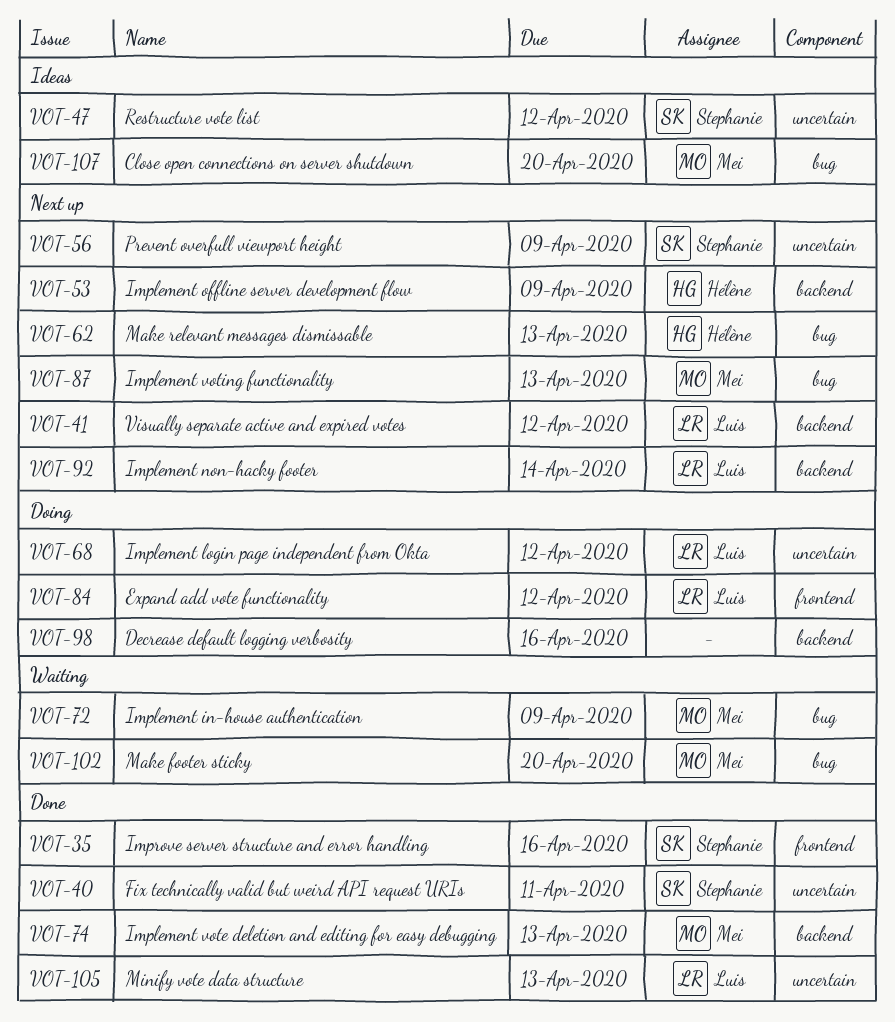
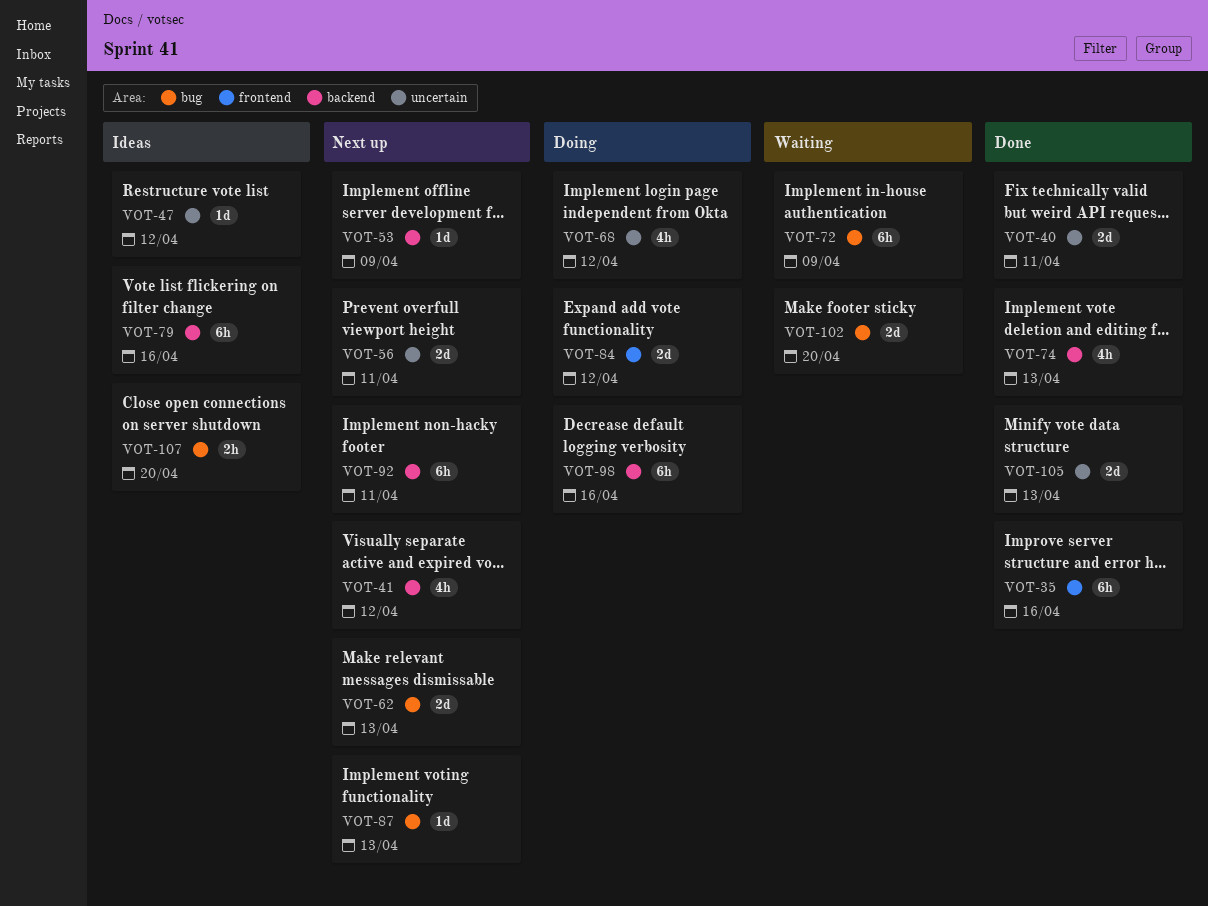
VOT-56, due: Apr 9 -> Apr 11
VOT-79: none -> present
VOT-92, due: Apr 14 -> Apr 11

